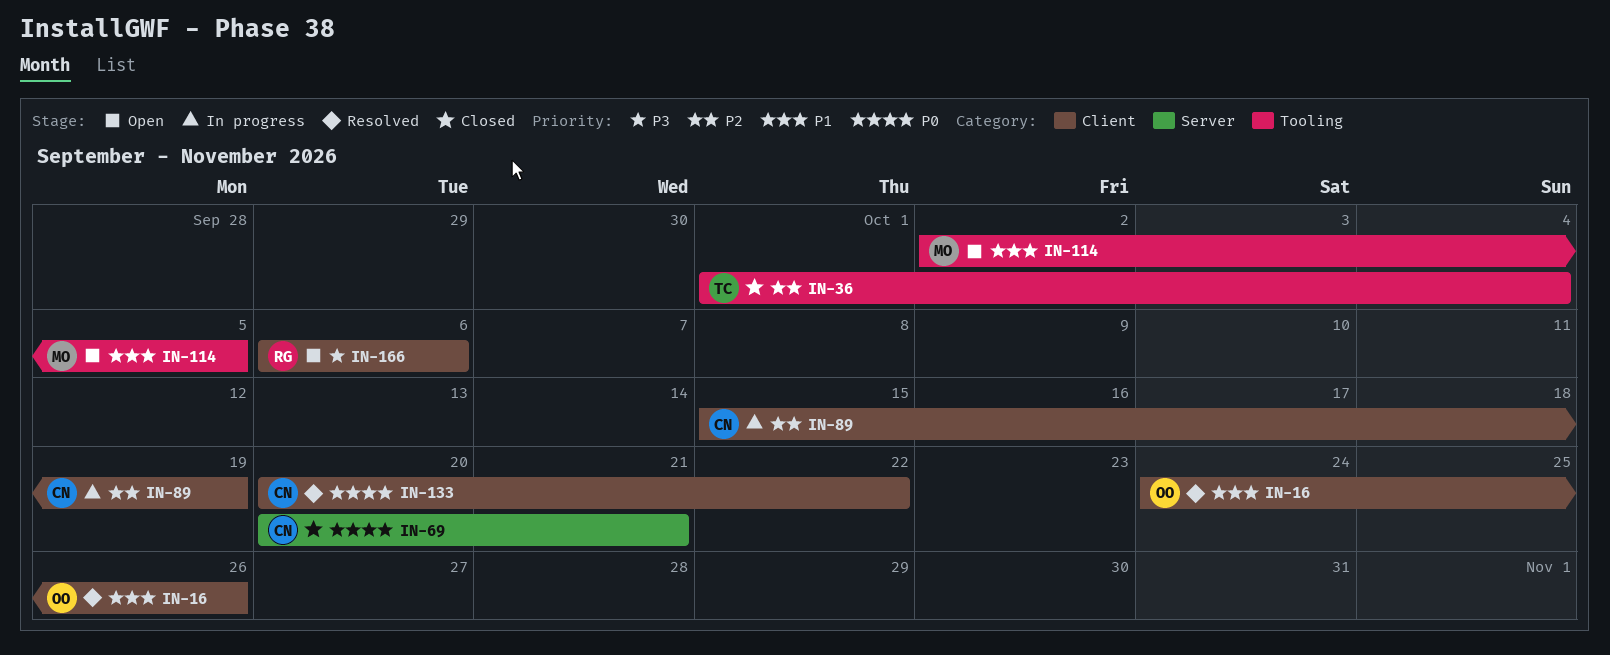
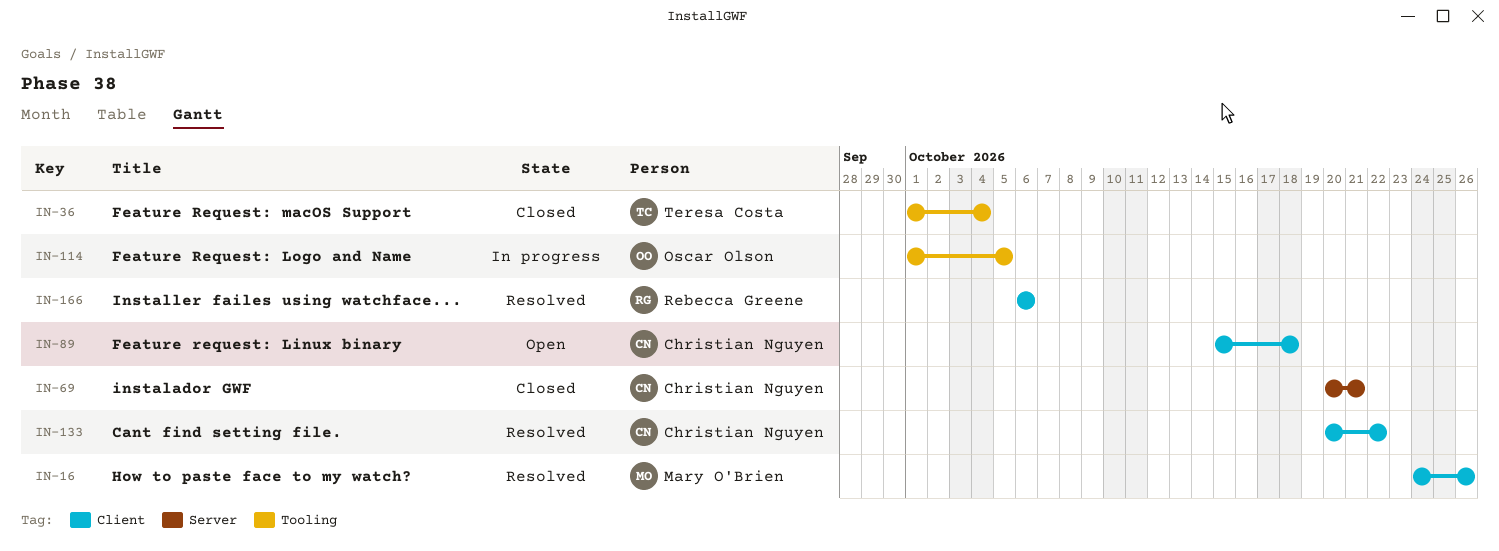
IN-16, owner: Oscar Olson -> Mary O'Brien
IN-89, status: In progress -> Open
IN-89, due: Oct 19 -> Oct 18
IN-114, status: Open -> In progress
IN-114, owner: Mary O'Brien -> Oscar Olson
IN-114, start: Oct 2 -> Oct 1
IN-166, status: Open -> Resolved

